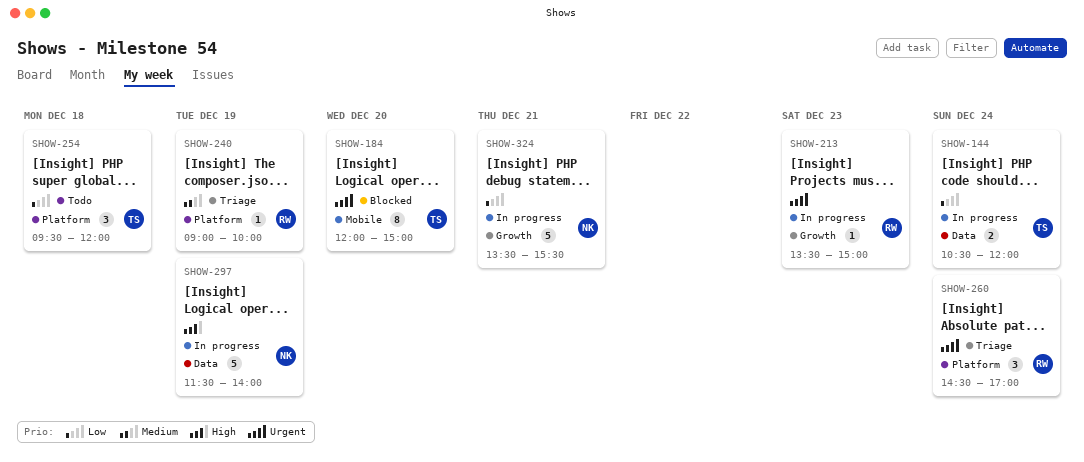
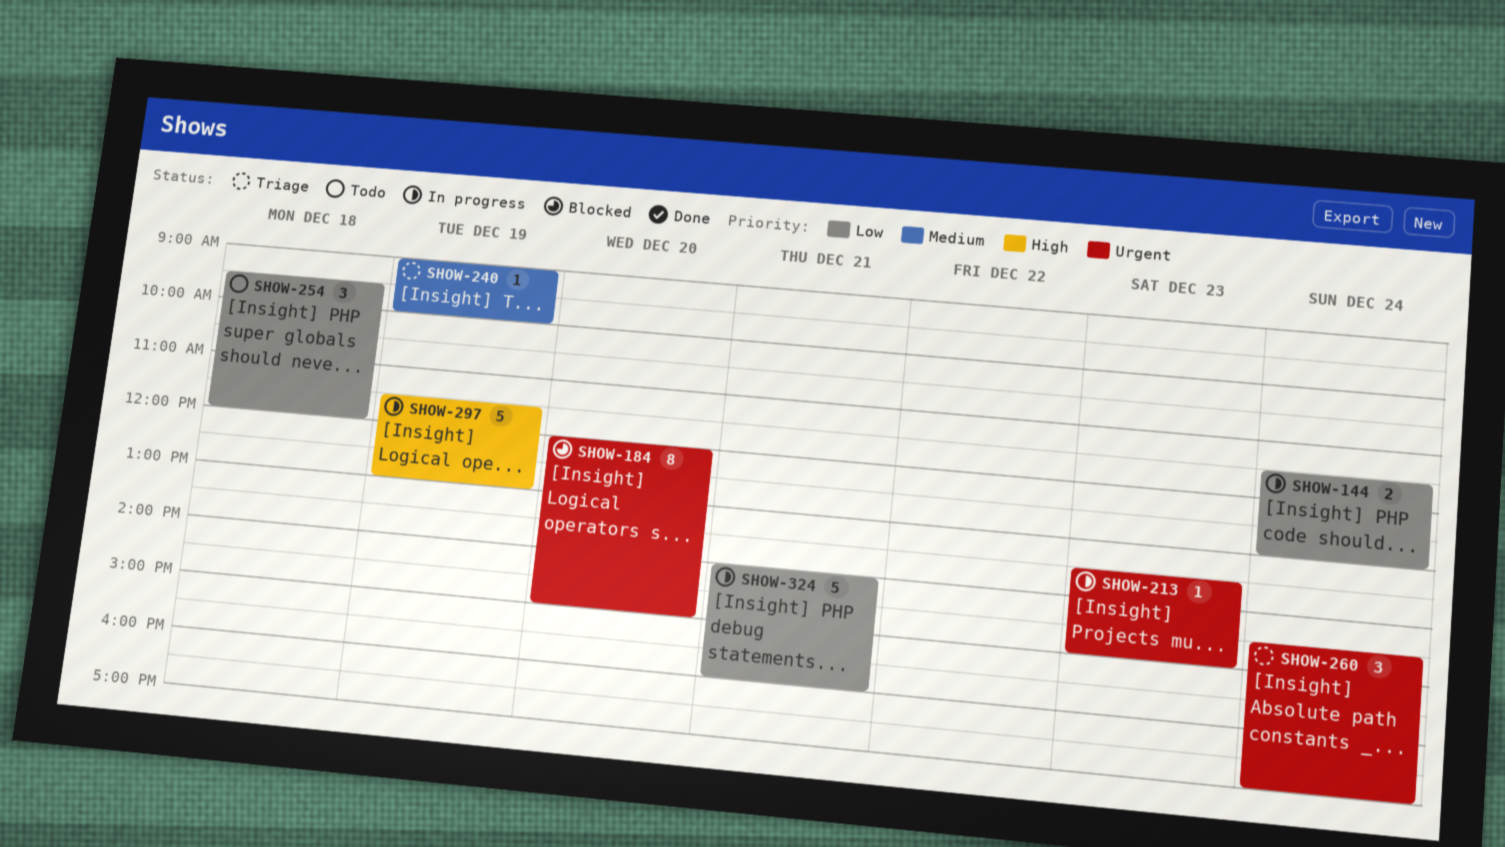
SHOW-144, begins: 10:30 -> 11:30
SHOW-144, ends: 12:00 -> 13:00
SHOW-297, ends: 14:00 -> 13:00
SHOW-324, begins: 13:30 -> 14:00
SHOW-324, ends: 15:30 -> 16:00

